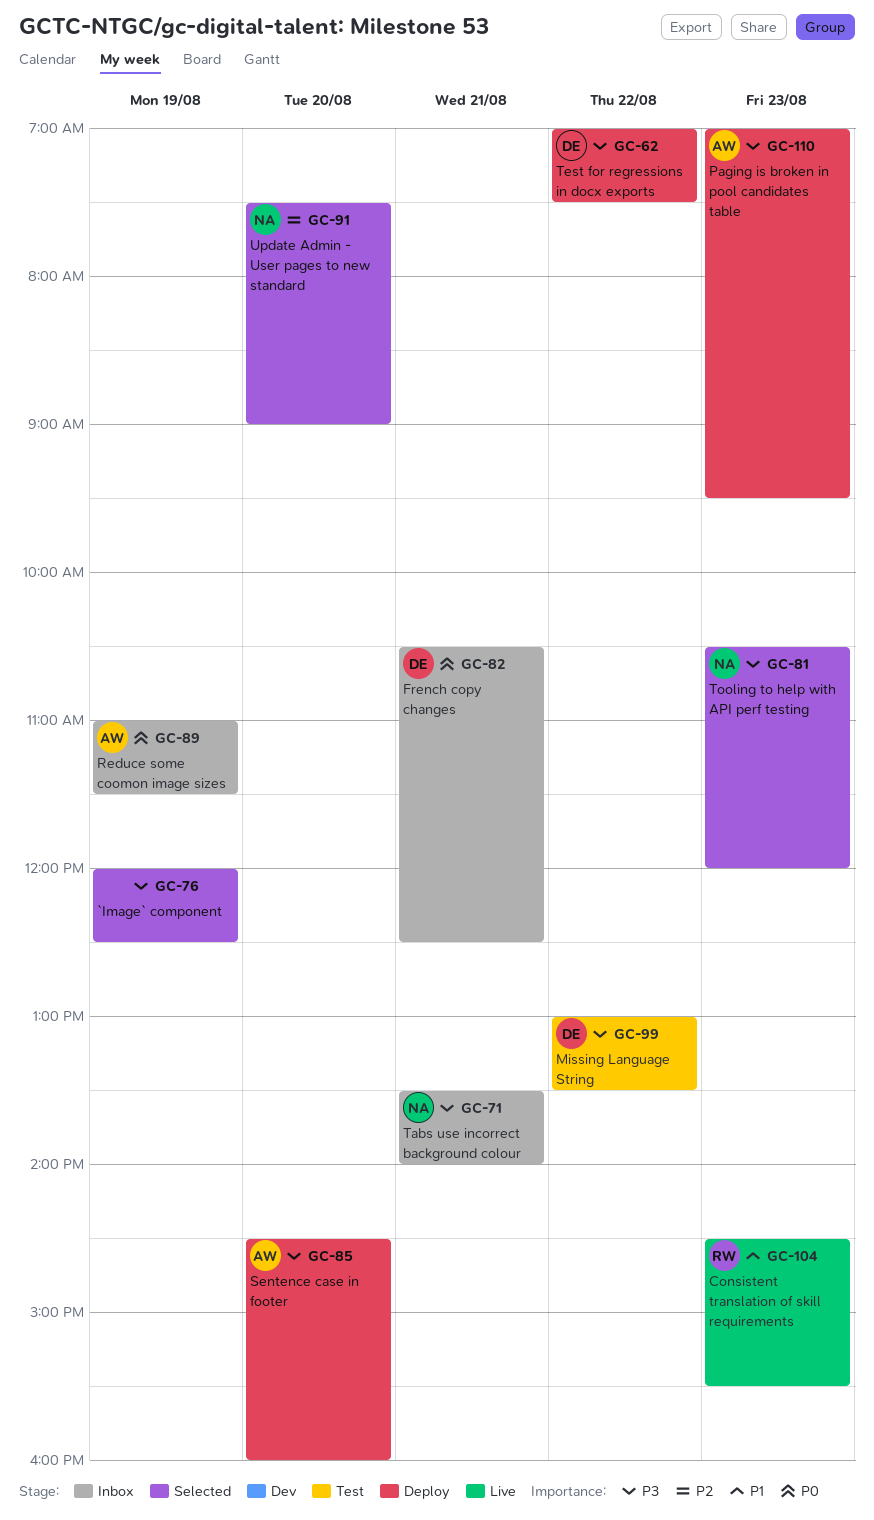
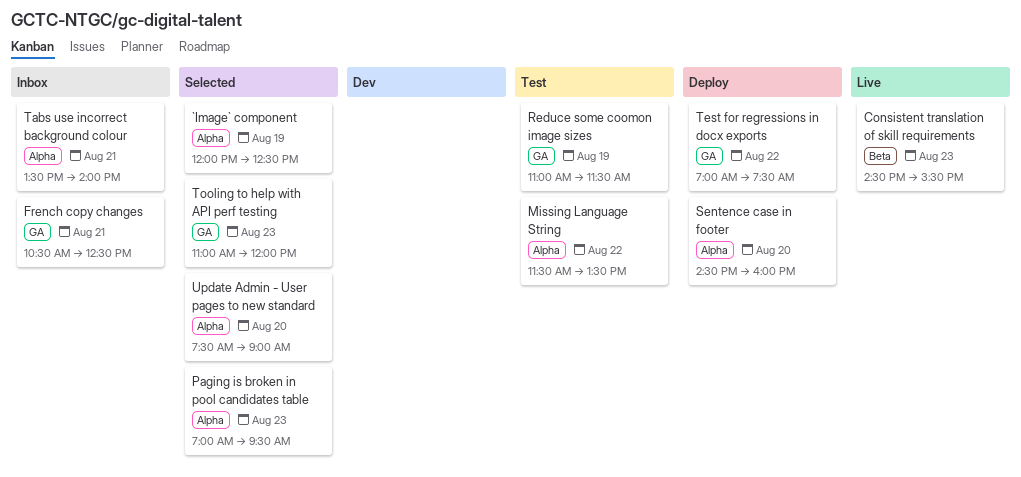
Missing Language String, begins: 13:00 -> 11:30
Paging is broken in pool candidates table, status: Deploy -> Selected
Reduce some coomon image sizes, status: Inbox -> Test
Tooling to help with API perf testing, begins: 10:30 -> 11:00

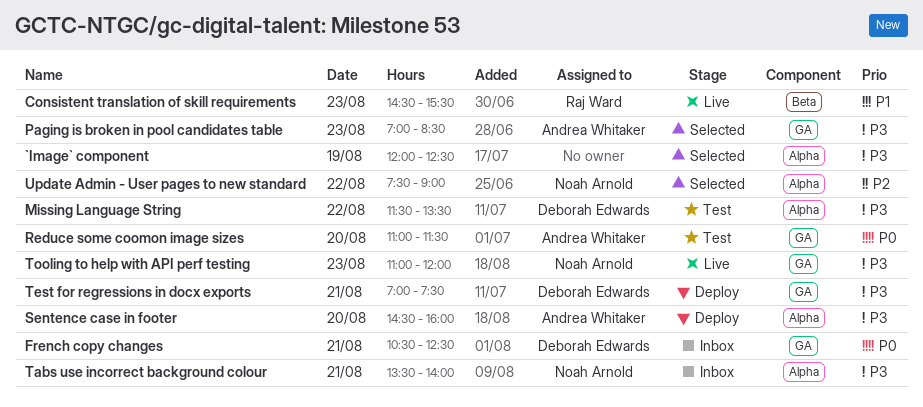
Paging is broken in pool candidates table, label: Alpha -> GA
Paging is broken in pool candidates table, ends: 09:30 -> 08:30
Reduce some coomon image sizes, day: Aug 19 -> Aug 20
Test for regressions in docx exports, day: Aug 22 -> Aug 21
Tooling to help with API perf testing, status: Selected -> Live
Update Admin - User pages to new standard, day: Aug 20 -> Aug 22

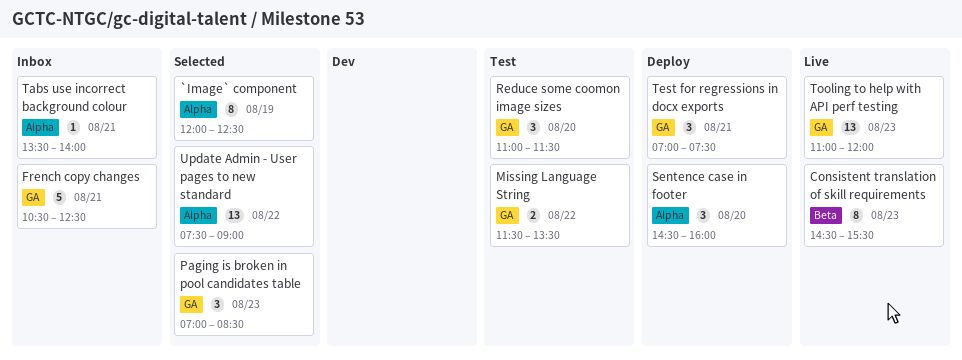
Missing Language String, label: Alpha -> GA

